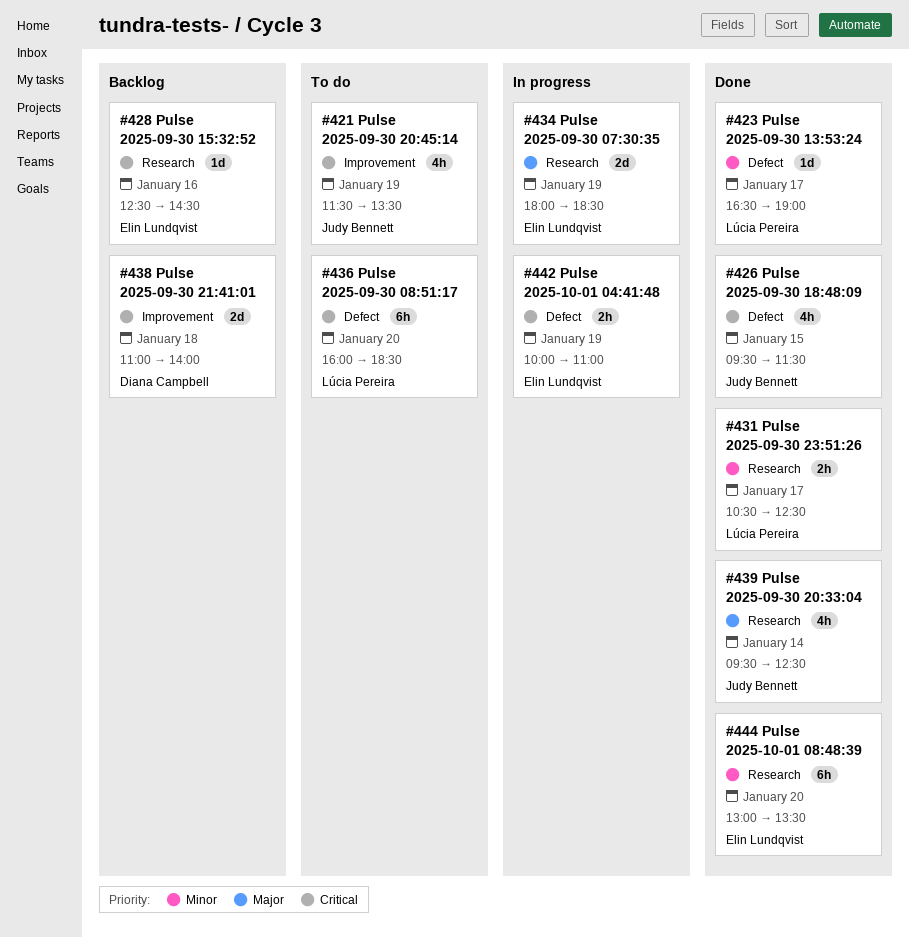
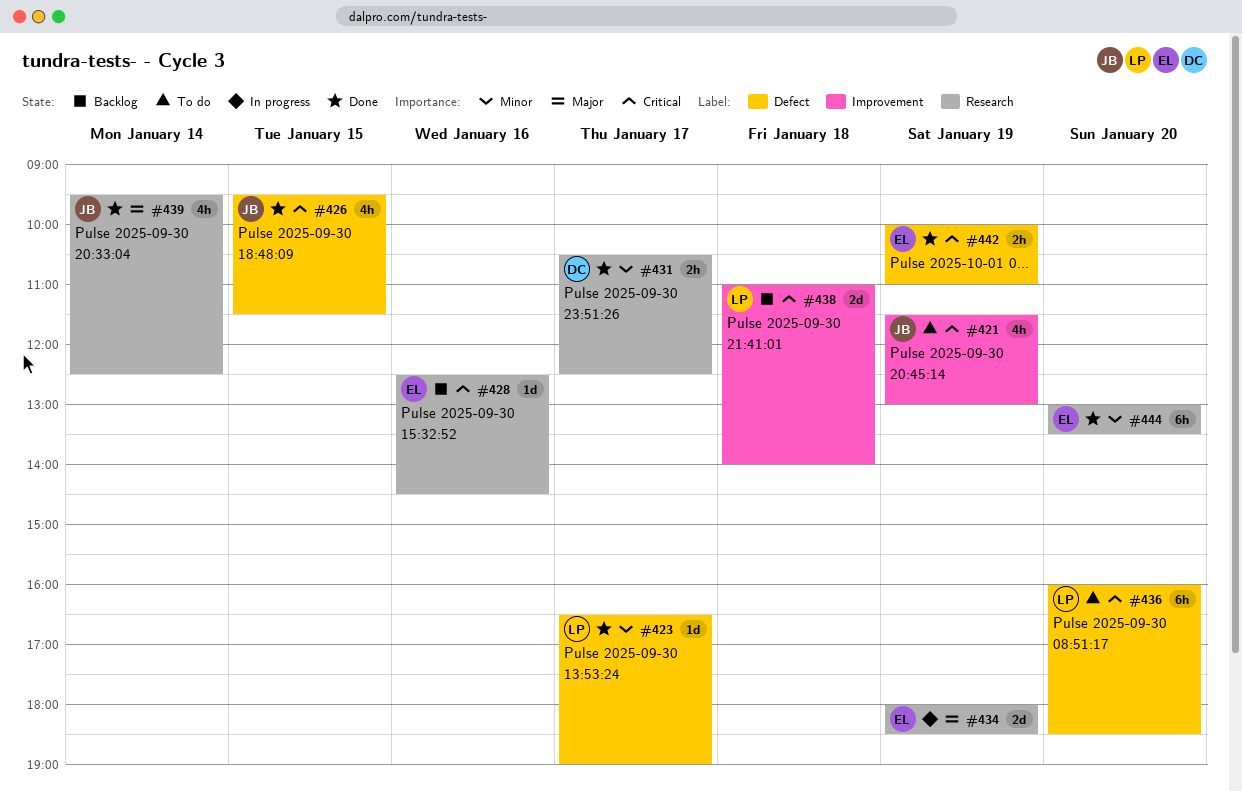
#421, ends: 13:30 -> 13:00
#431, owner: Lúcia Pereira -> Diana Campbell
#438, owner: Diana Campbell -> Lúcia Pereira
#442, status: In progress -> Done

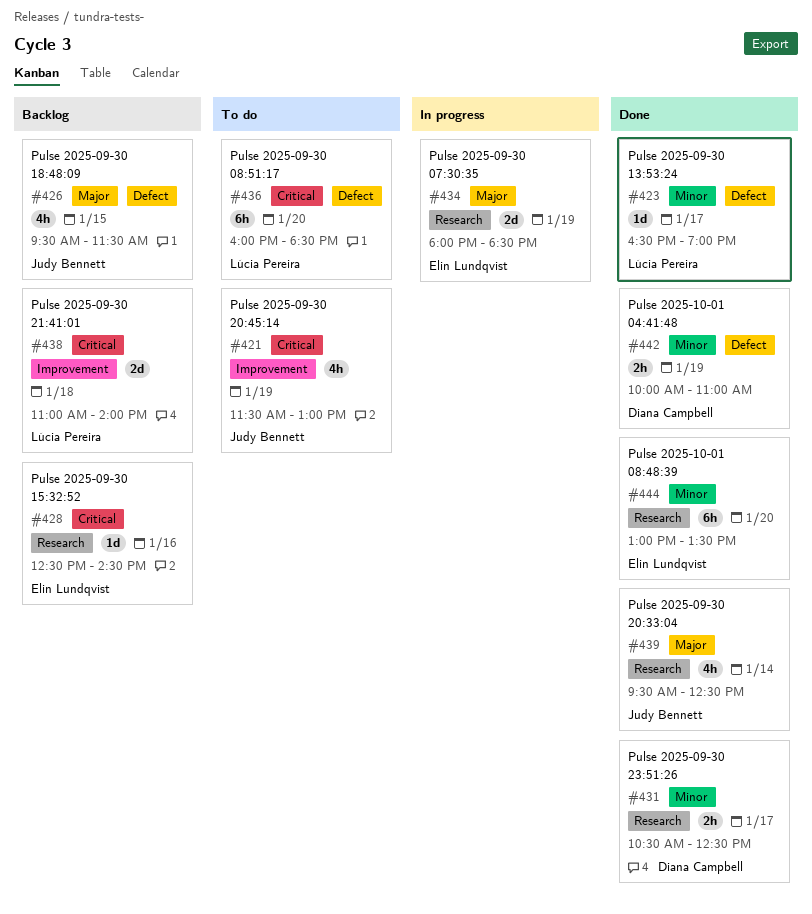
#426, status: Done -> Backlog
#426, priority: Critical -> Major
#442, owner: Elin Lundqvist -> Diana Campbell
#442, priority: Critical -> Minor

